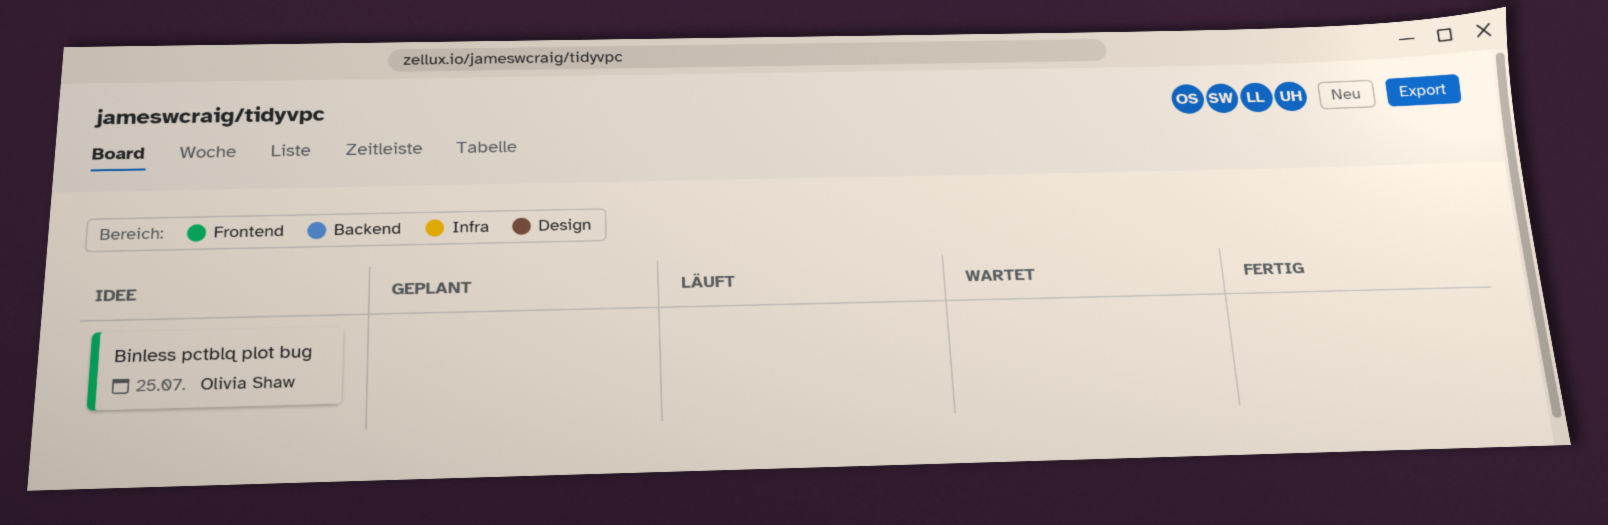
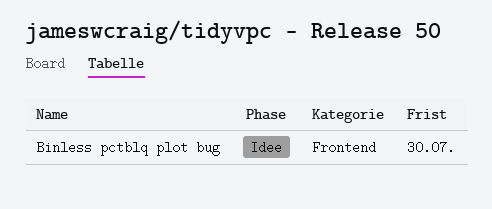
Binless pctblq plot bug, due: Jul 25 -> Jul 30

